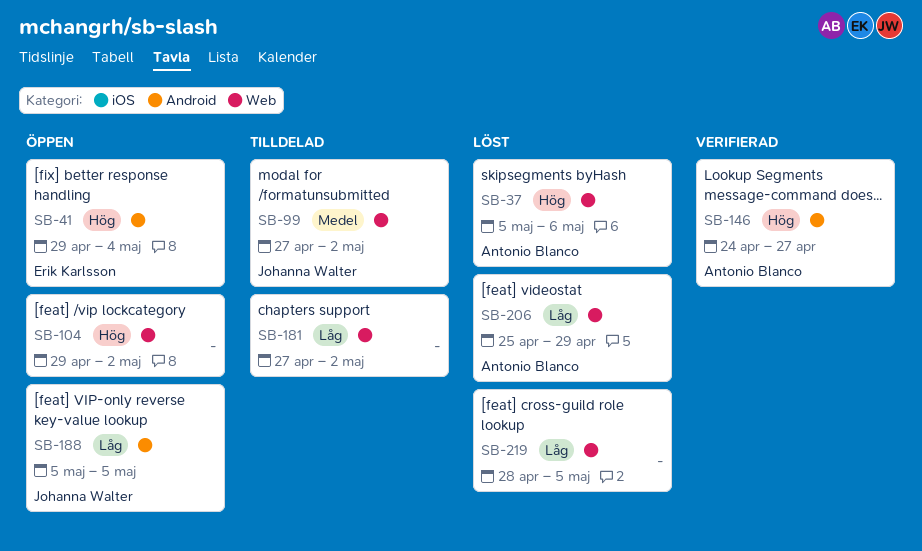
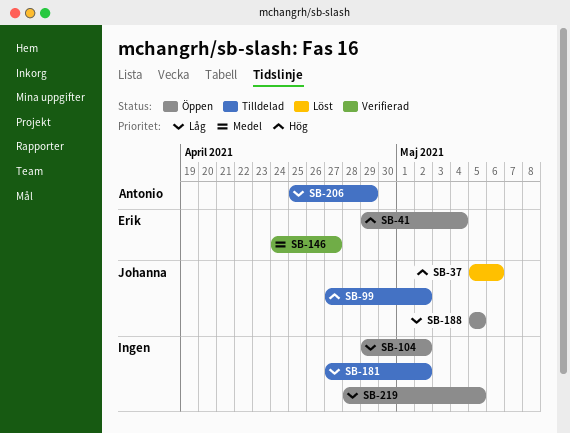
SB-37, owner: Antonio Blanco -> Johanna Walter
SB-99, priority: Medel -> Hög
SB-104, priority: Hög -> Låg
SB-146, owner: Antonio Blanco -> Erik Karlsson
SB-146, priority: Hög -> Medel
SB-206, status: Löst -> Tilldelad
SB-219, status: Löst -> Öppen

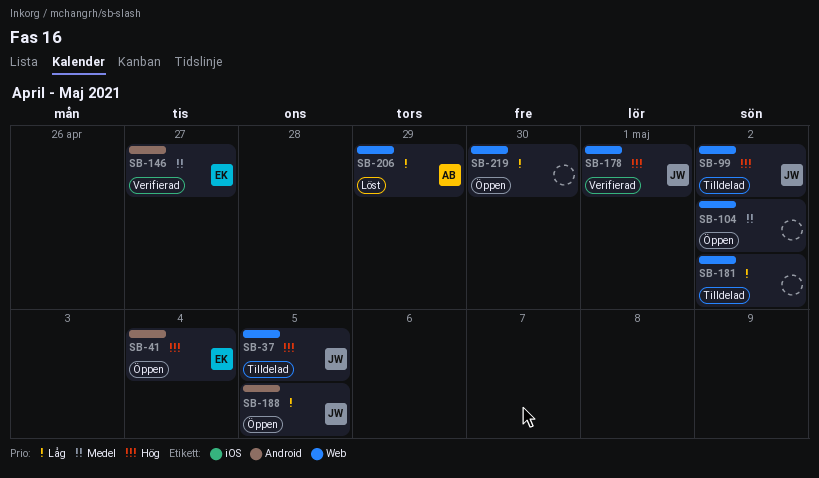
SB-37, status: Löst -> Tilldelad
SB-37, due: May 6 -> May 5
SB-104, priority: Låg -> Medel
SB-178: none -> present
SB-206, status: Tilldelad -> Löst
SB-219, due: May 5 -> Apr 30

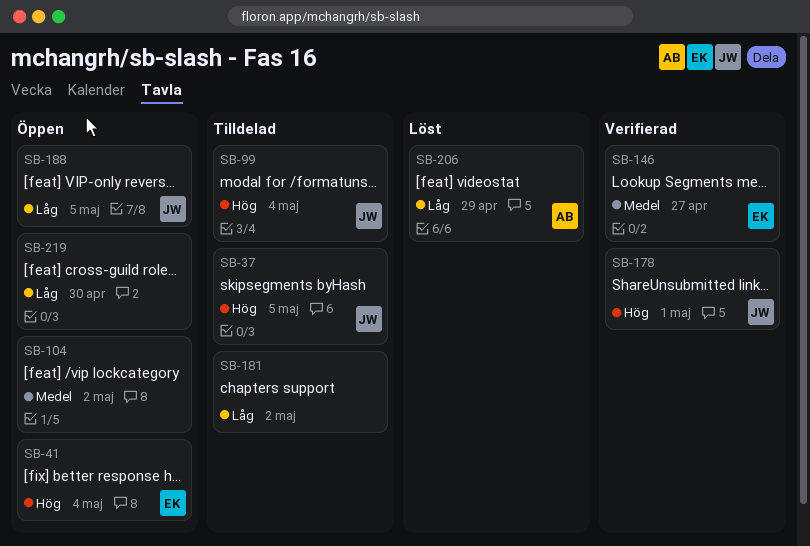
SB-99, due: May 2 -> May 4

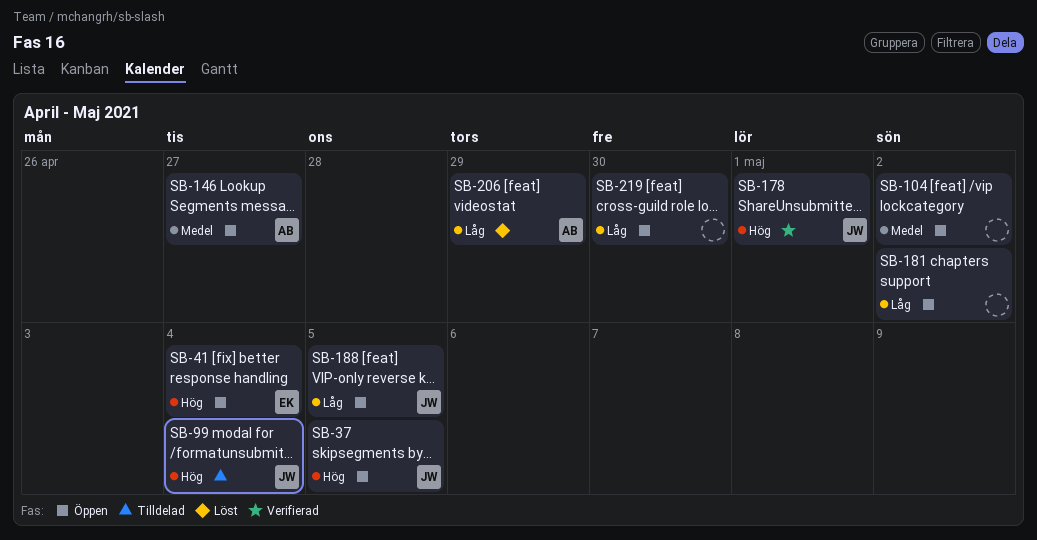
SB-37, status: Tilldelad -> Öppen
SB-146, status: Verifierad -> Öppen
SB-146, owner: EK -> AB
SB-181, status: Tilldelad -> Öppen

